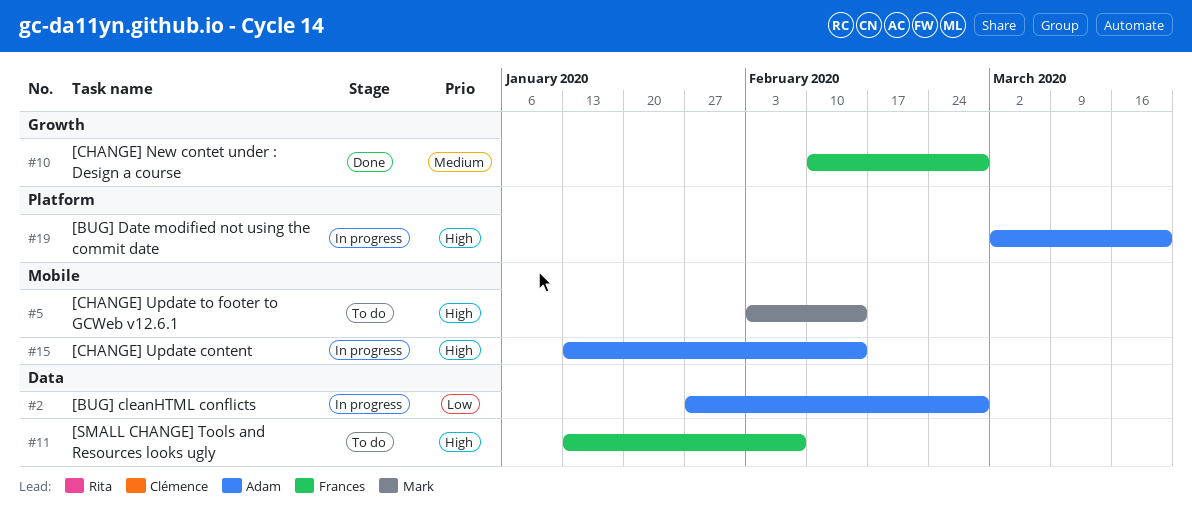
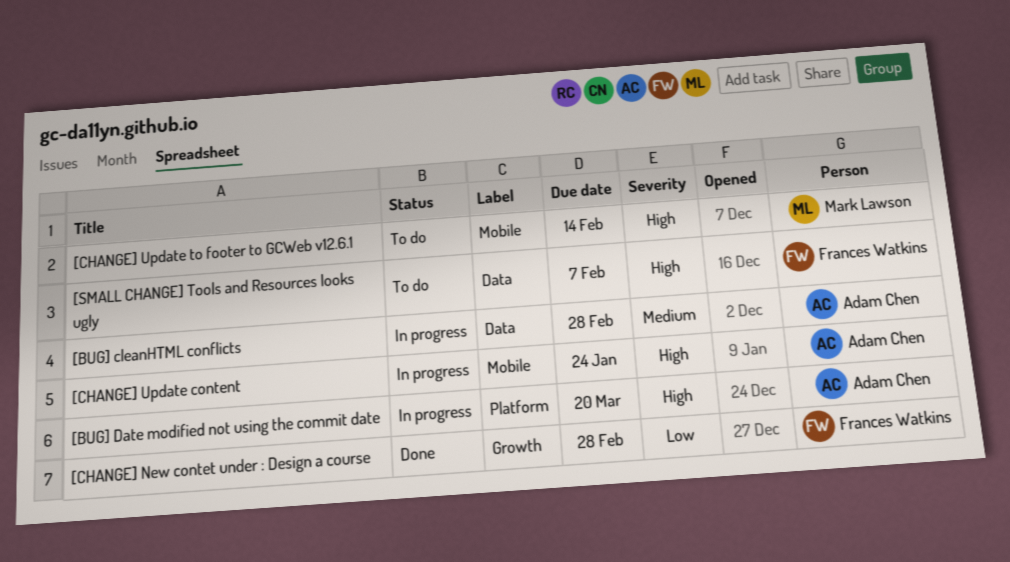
[BUG] cleanHTML conflicts, priority: Low -> Medium
[CHANGE] New contet under : Design a course, priority: Medium -> Low
[CHANGE] Update content, due: Feb 14 -> Jan 24

